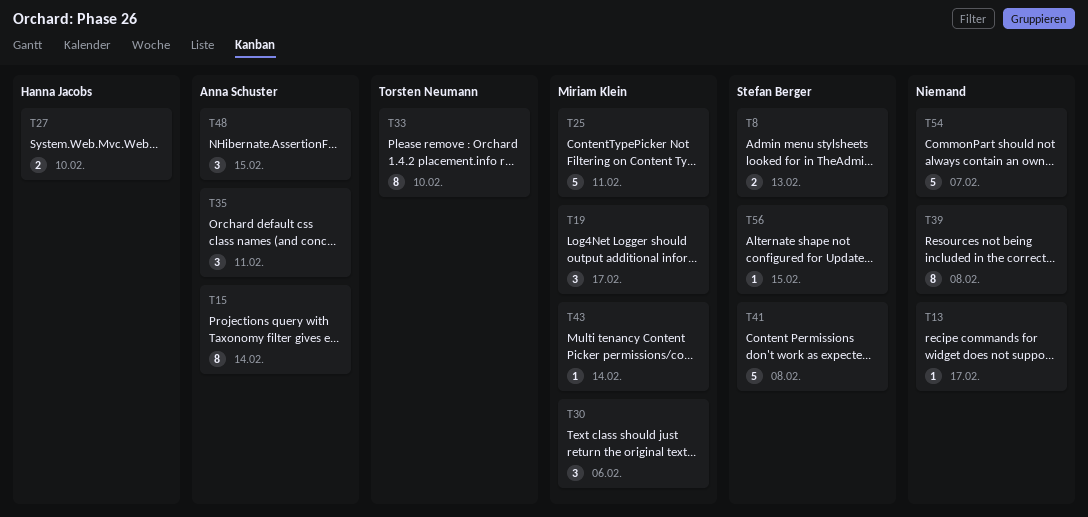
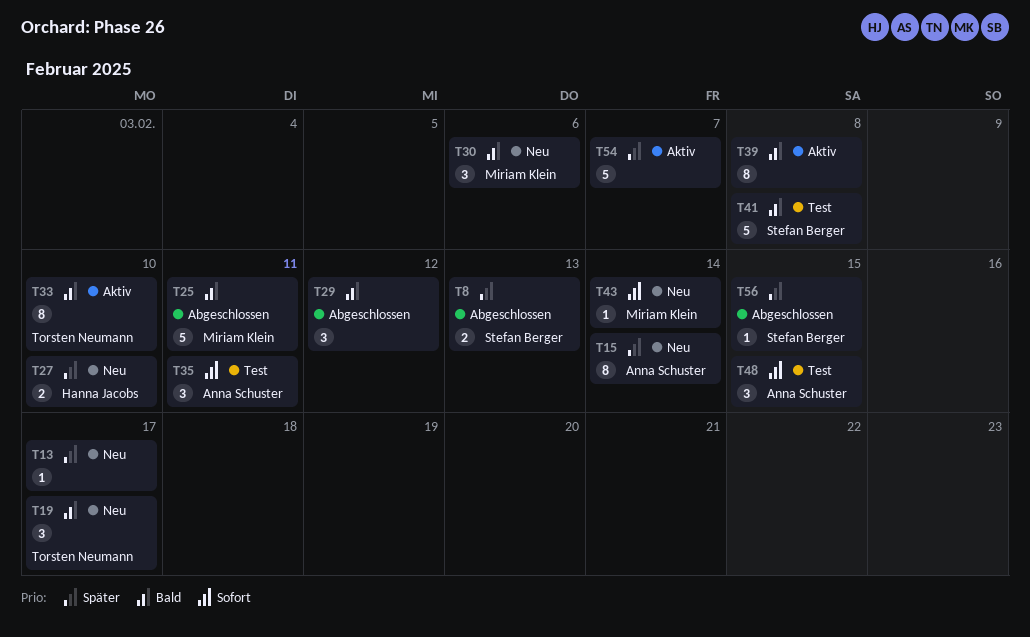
T19, owner: Miriam Klein -> Torsten Neumann
T29: none -> present

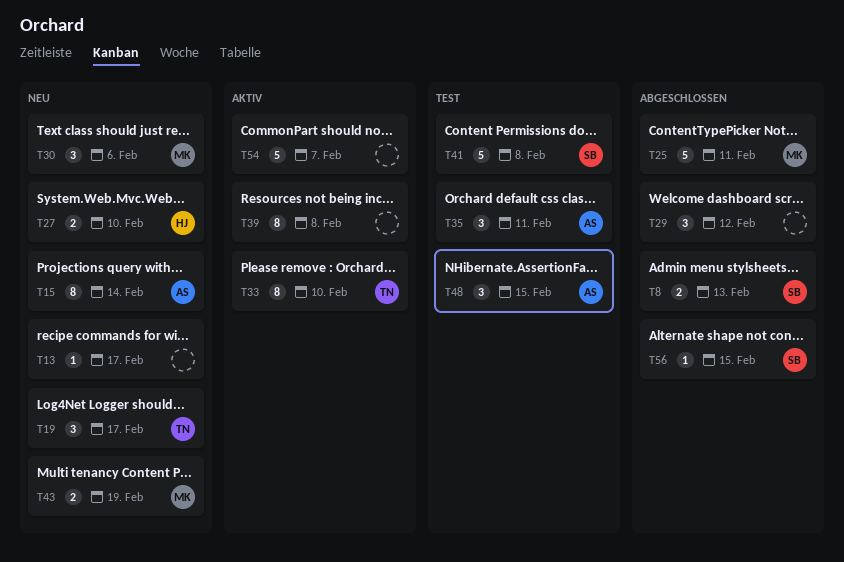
T43, estimate: 1 -> 2
T43, due: Feb 14 -> Feb 19

